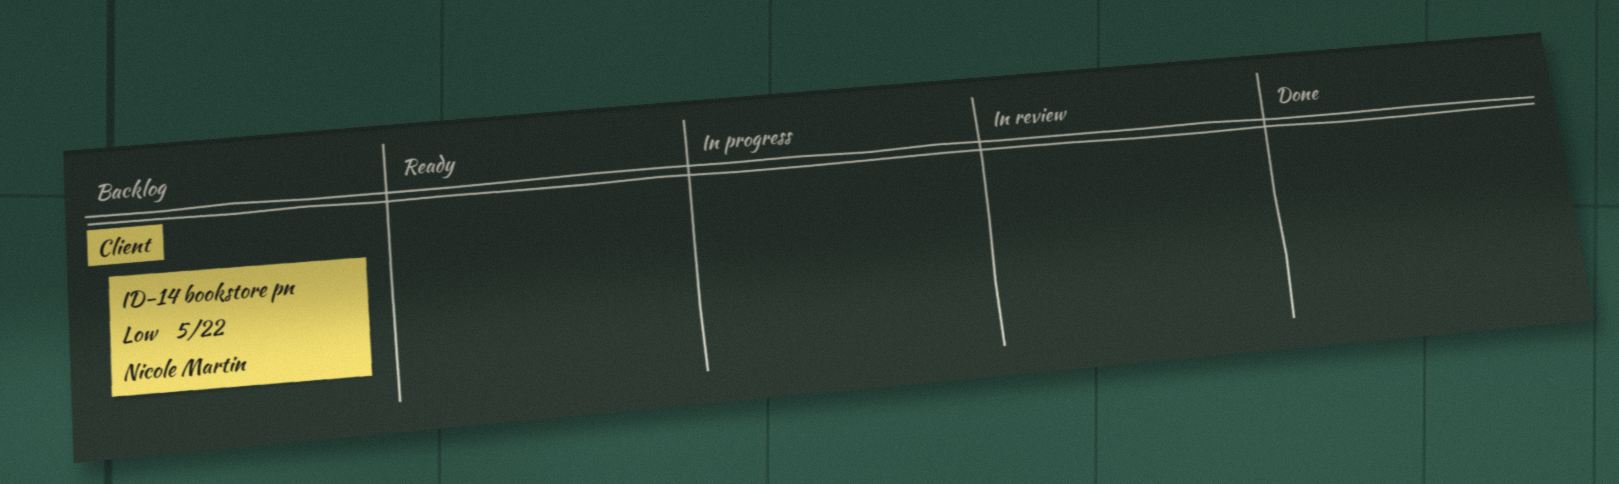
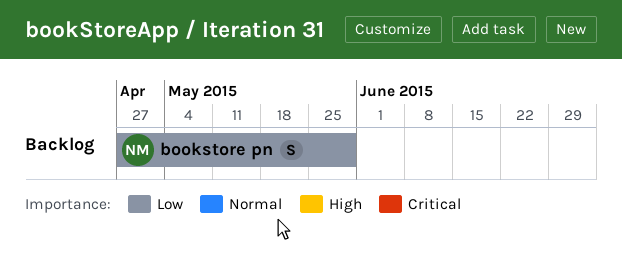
bookstore pn, due: May 22 -> May 29

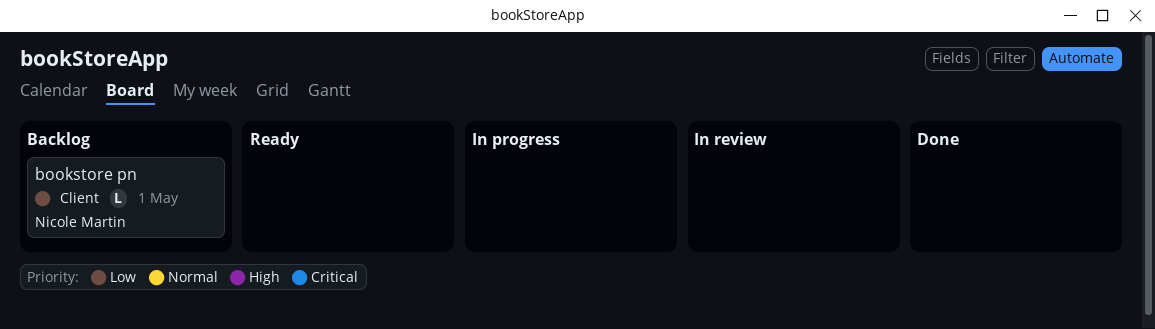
bookstore pn, estimate: S -> L
bookstore pn, due: May 29 -> May 1

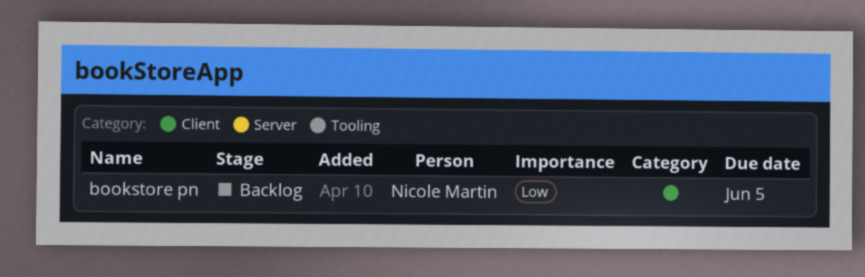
bookstore pn, due: May 1 -> Jun 5

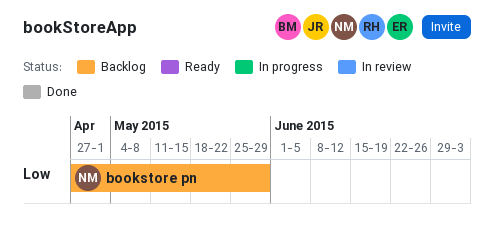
bookstore pn, due: Jun 5 -> May 29

